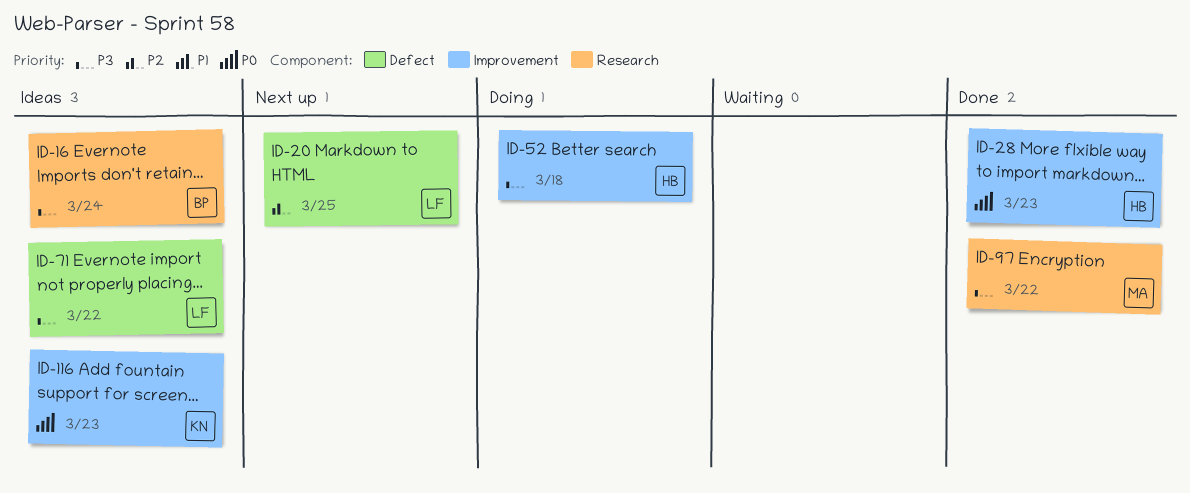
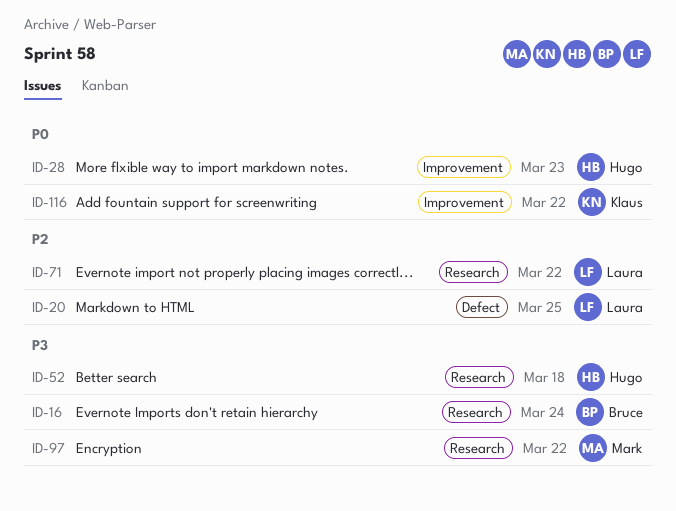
ID-52, label: Improvement -> Research
ID-71, priority: P3 -> P2
ID-71, label: Defect -> Research
ID-116, due: Mar 23 -> Mar 22

